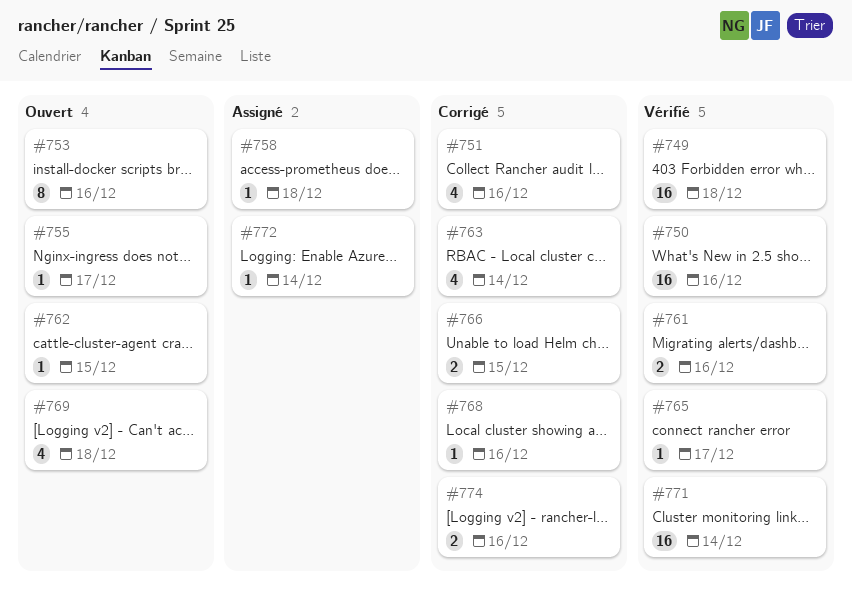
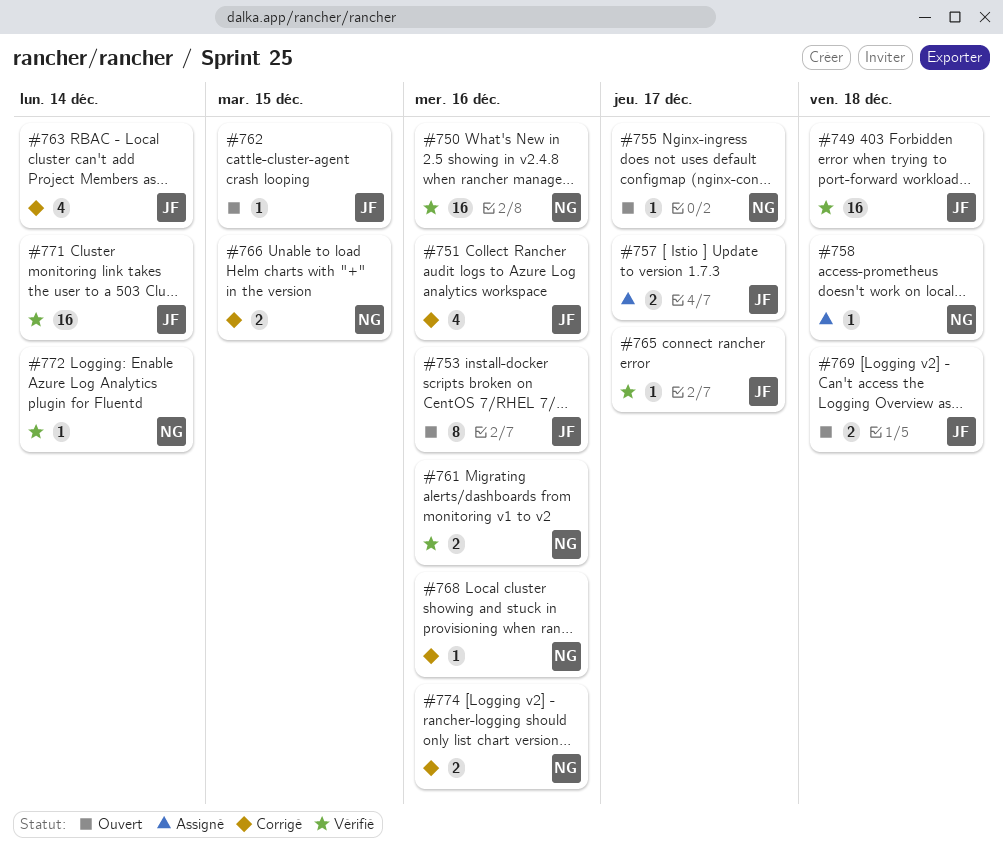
#757: none -> present
#769, estimate: 4 -> 2
#772, status: Assigné -> Vérifié

